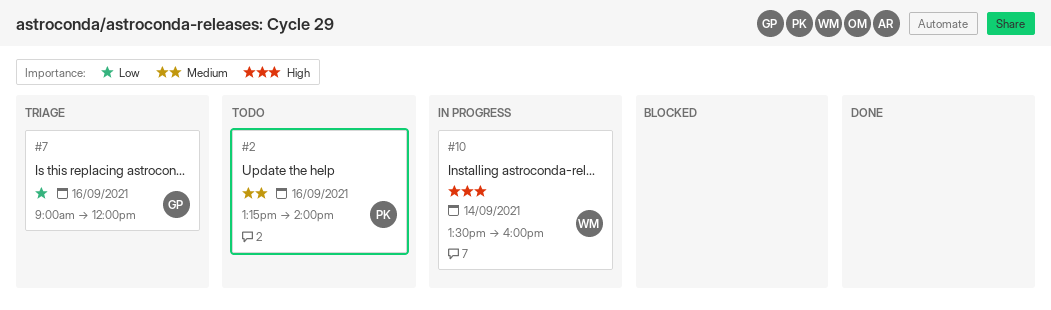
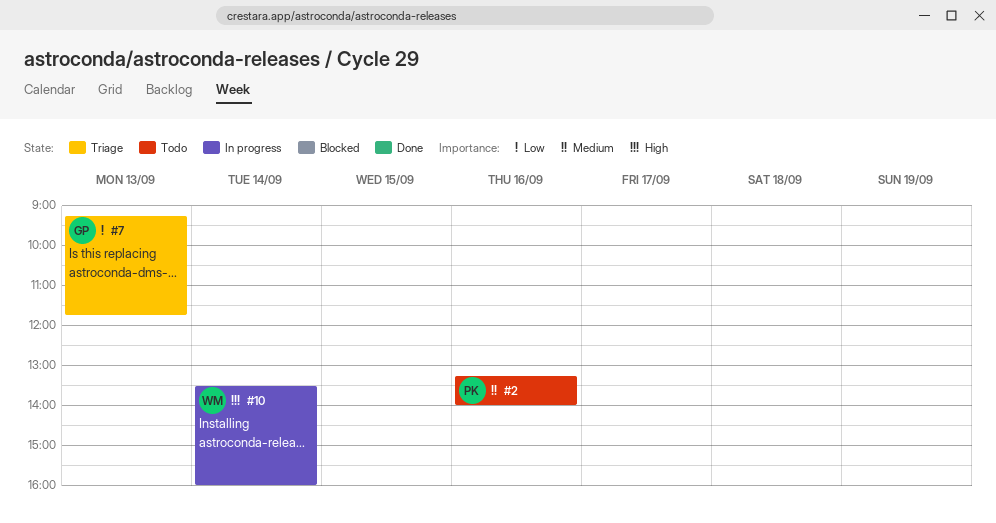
#7, day: Sep 16 -> Sep 13
#7, begins: 09:00 -> 09:15
#7, ends: 12:00 -> 11:45

